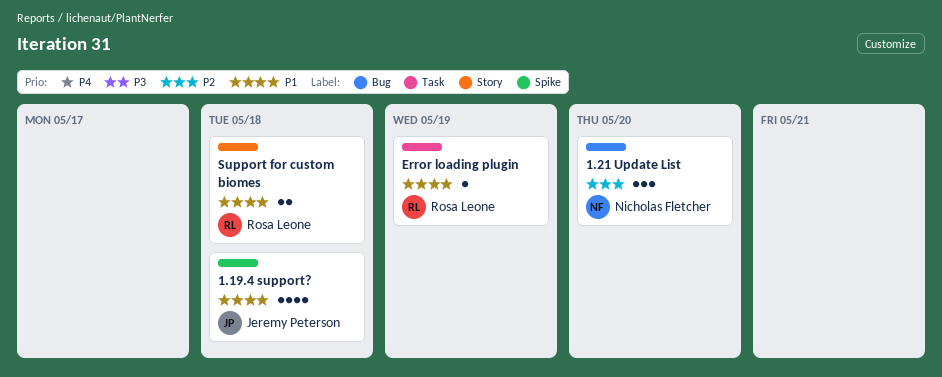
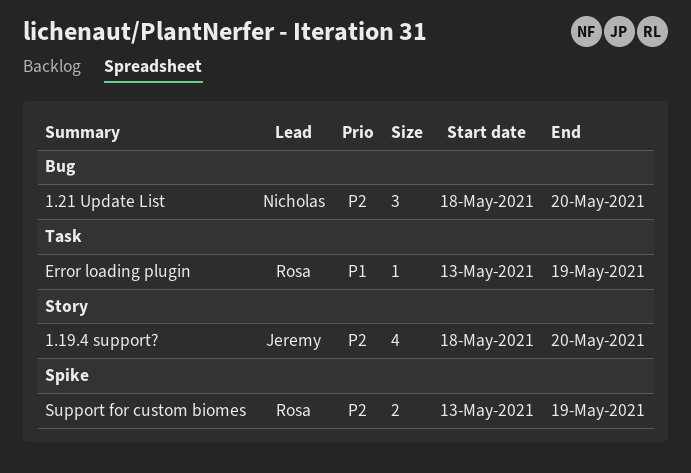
1.19.4 support?, priority: P1 -> P2
1.19.4 support?, label: Spike -> Story
1.19.4 support?, due: May 18 -> May 20
Support for custom biomes, priority: P1 -> P2
Support for custom biomes, label: Story -> Spike
Support for custom biomes, due: May 18 -> May 19

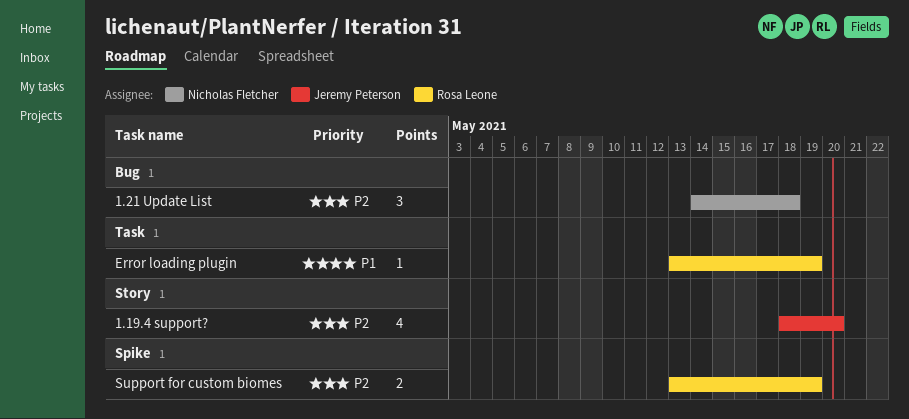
1.21 Update List, start: May 18 -> May 14
1.21 Update List, due: May 20 -> May 18

